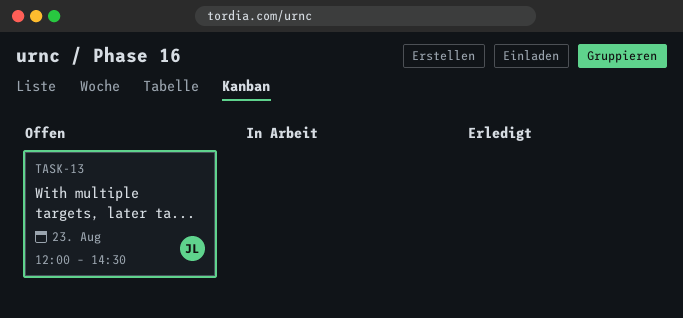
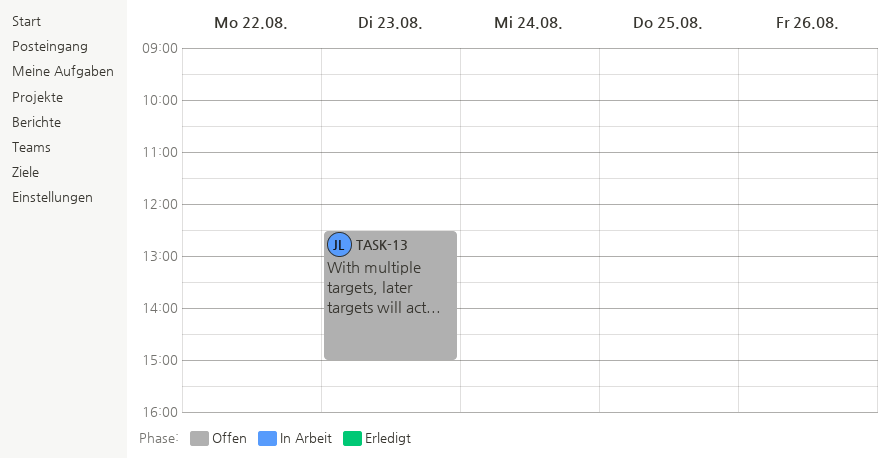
TASK-13, begins: 12:00 -> 12:30
TASK-13, ends: 14:30 -> 15:00

